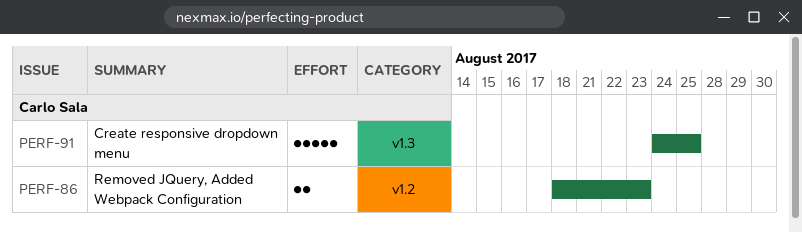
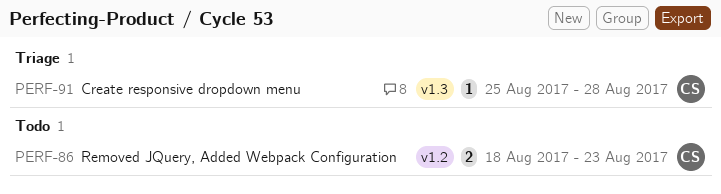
PERF-91, estimate: 5 -> 1
PERF-91, start: Aug 24 -> Aug 25
PERF-91, due: Aug 25 -> Aug 28

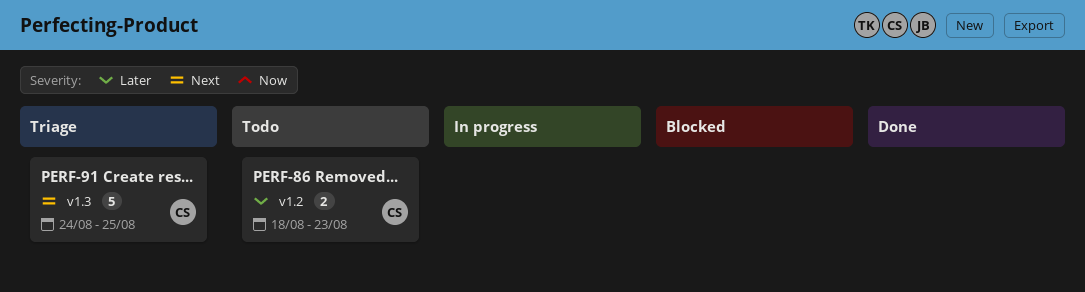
PERF-91, estimate: 1 -> 5
PERF-91, start: Aug 25 -> Aug 24
PERF-91, due: Aug 28 -> Aug 25

